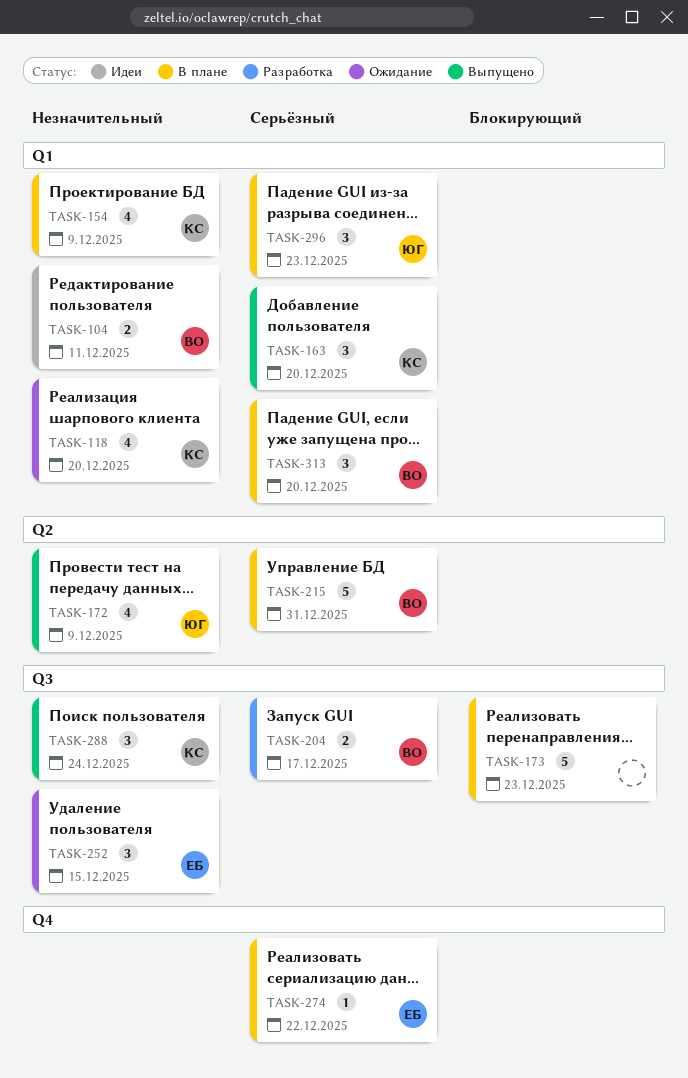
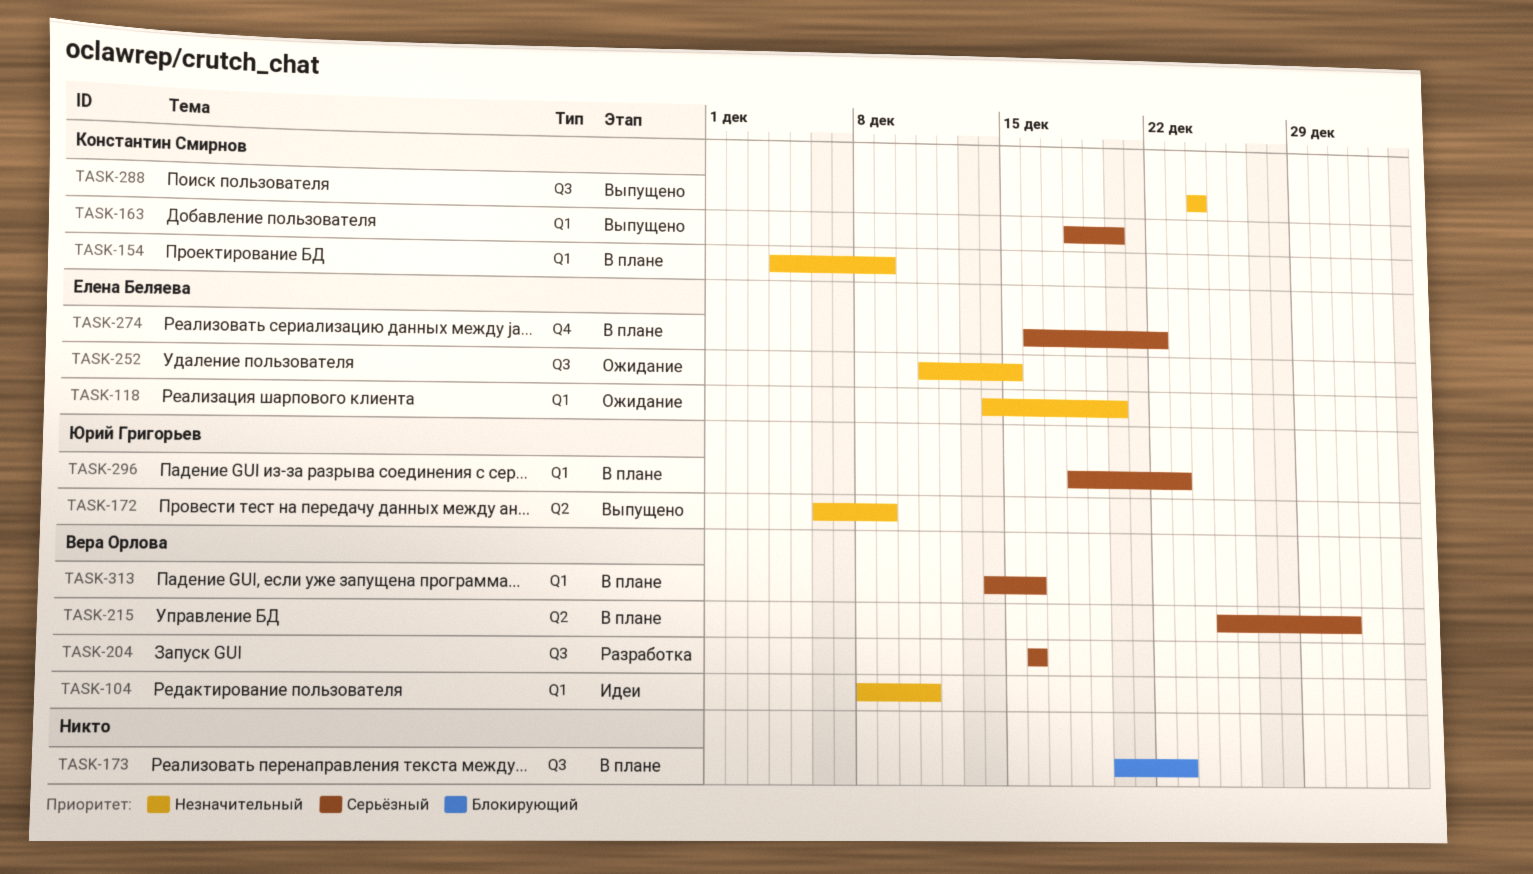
TASK-118, owner: Константин Смирнов -> Елена Беляева
TASK-204, due: Dec 17 -> Dec 16
TASK-313, due: Dec 20 -> Dec 16

